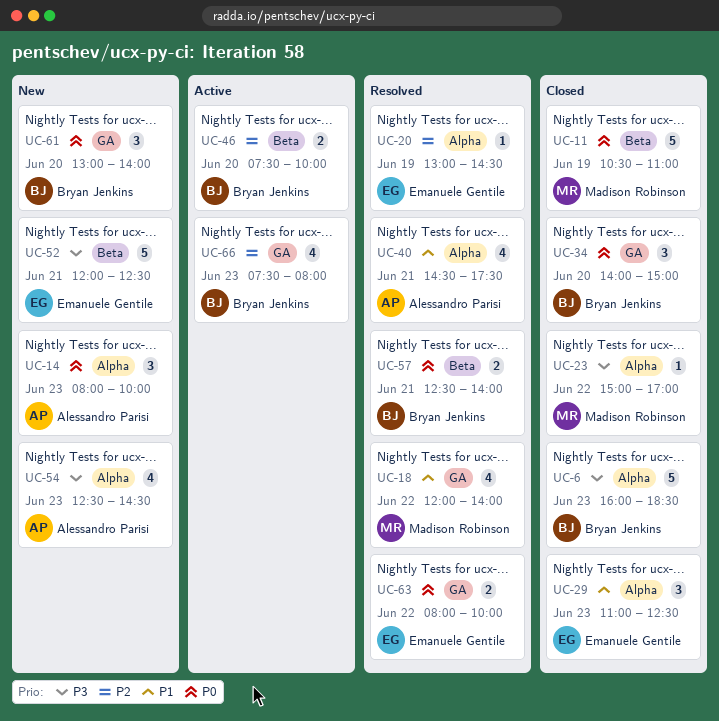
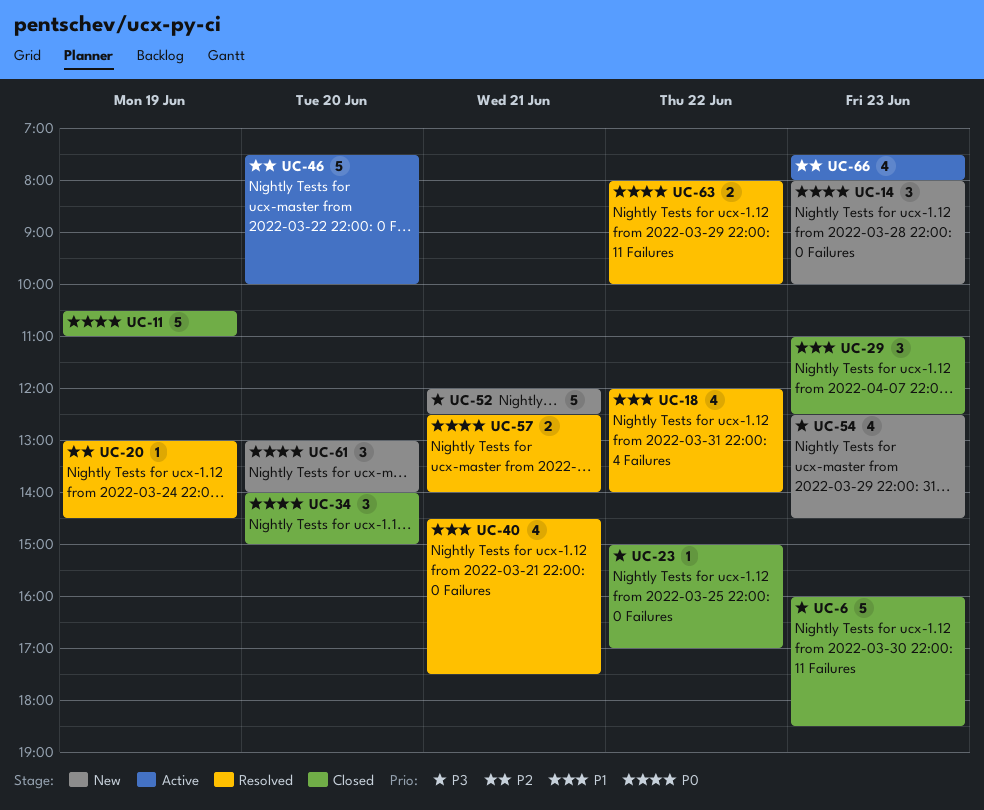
UC-46, estimate: 2 -> 5

